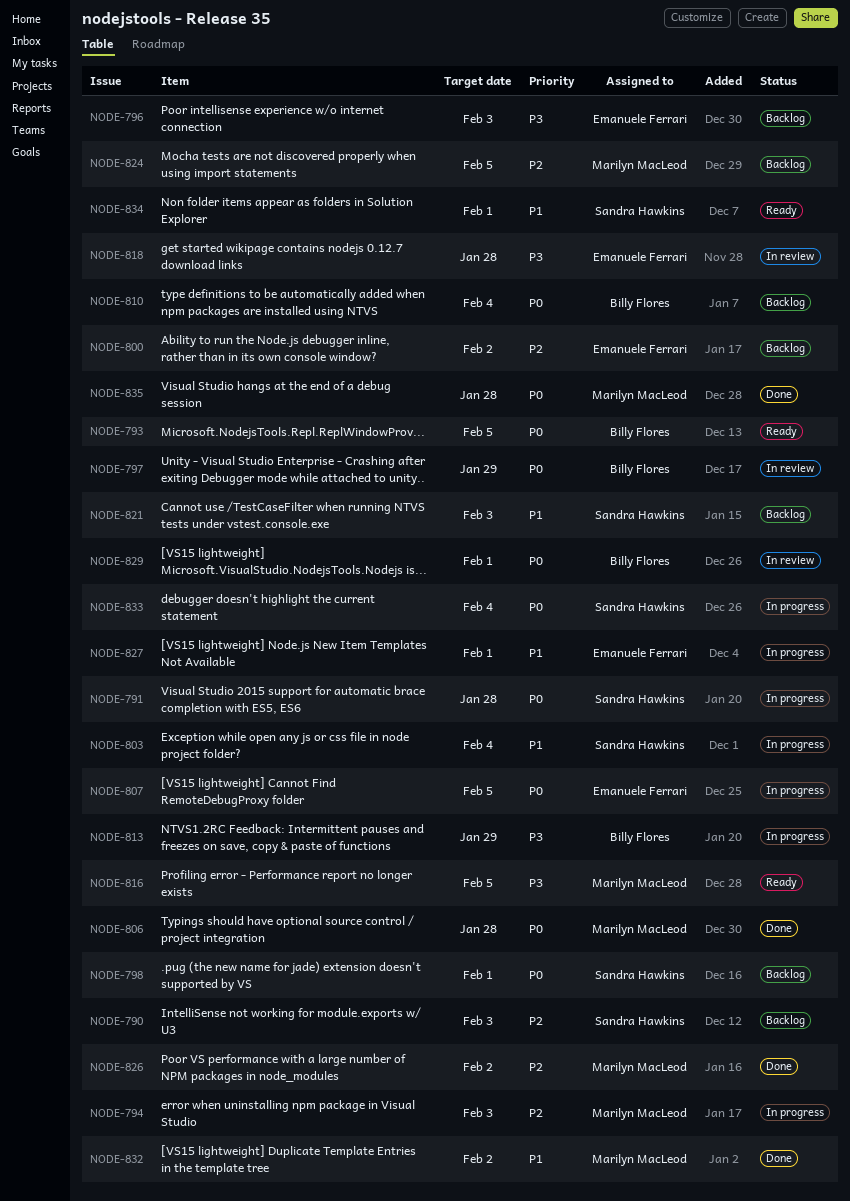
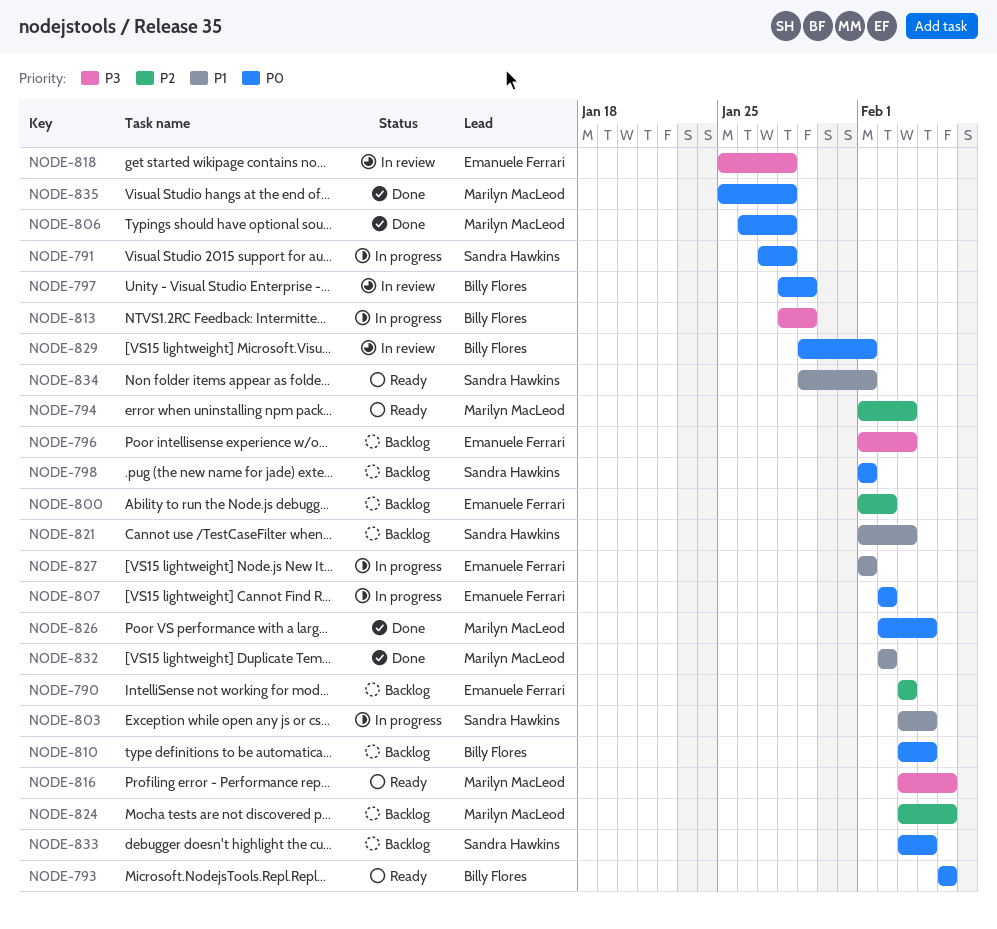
NODE-790, owner: Sandra Hawkins -> Emanuele Ferrari
NODE-794, status: In progress -> Ready
NODE-807, due: Feb 5 -> Feb 2
NODE-826, priority: P2 -> P0
NODE-826, due: Feb 2 -> Feb 4
NODE-833, status: In progress -> Backlog

